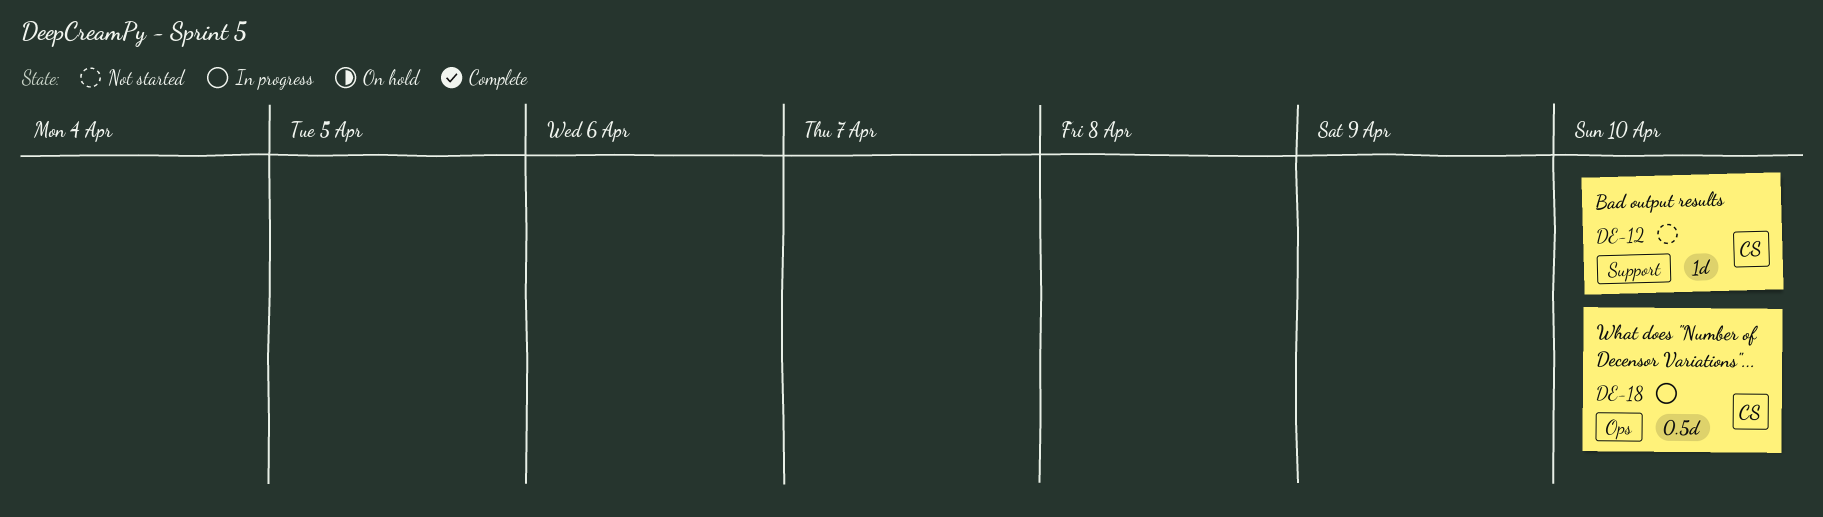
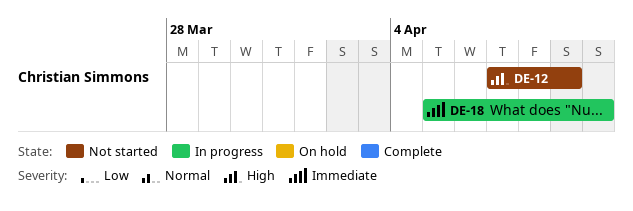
DE-12, due: Apr 10 -> Apr 9

